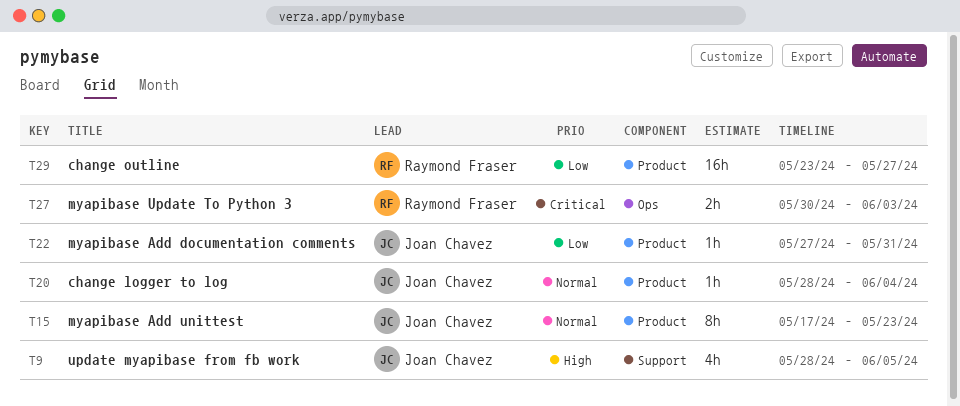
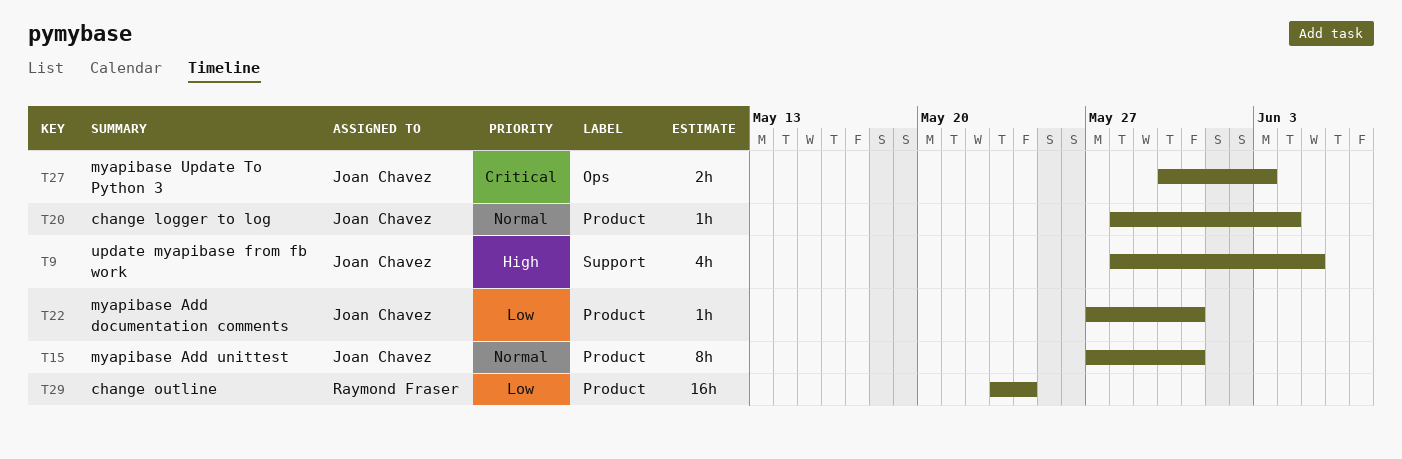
T15, start: May 17 -> May 27
T15, due: May 23 -> May 31
T27, owner: Raymond Fraser -> Joan Chavez
T29, due: May 27 -> May 24

